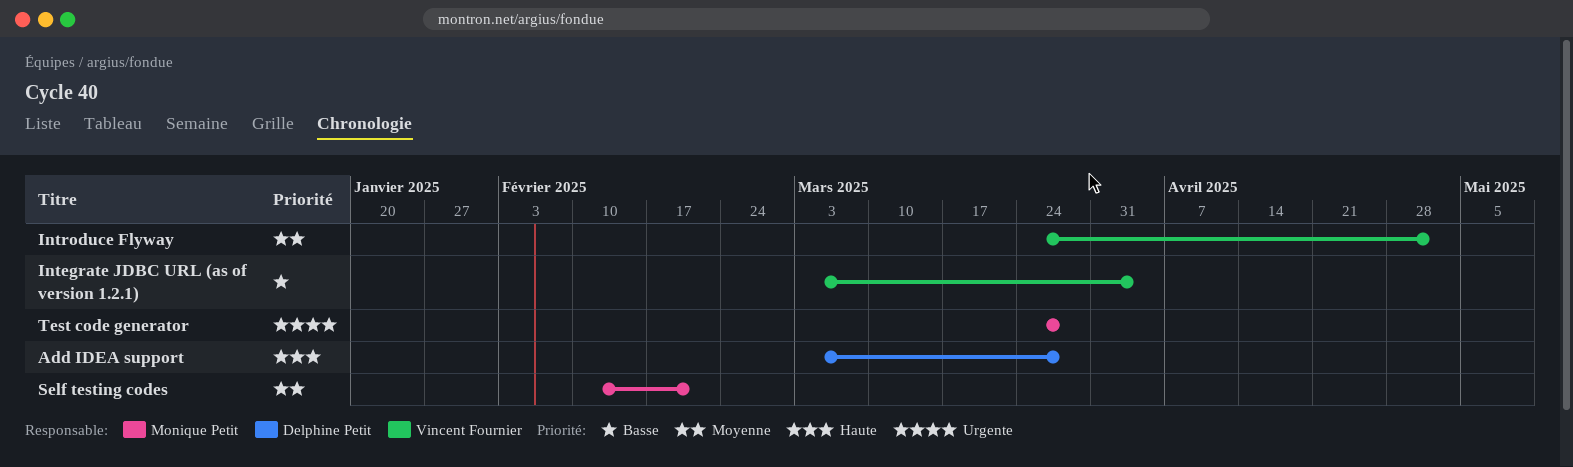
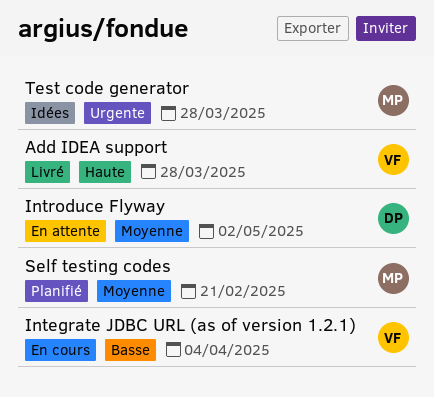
Add IDEA support, owner: Delphine Petit -> Vincent Fournier
Introduce Flyway, owner: Vincent Fournier -> Delphine Petit

